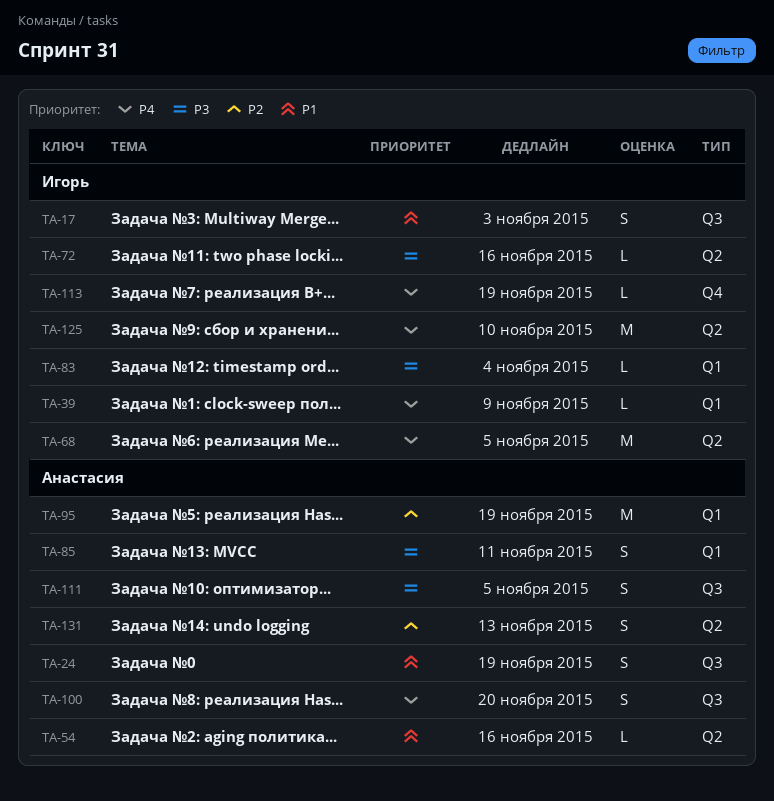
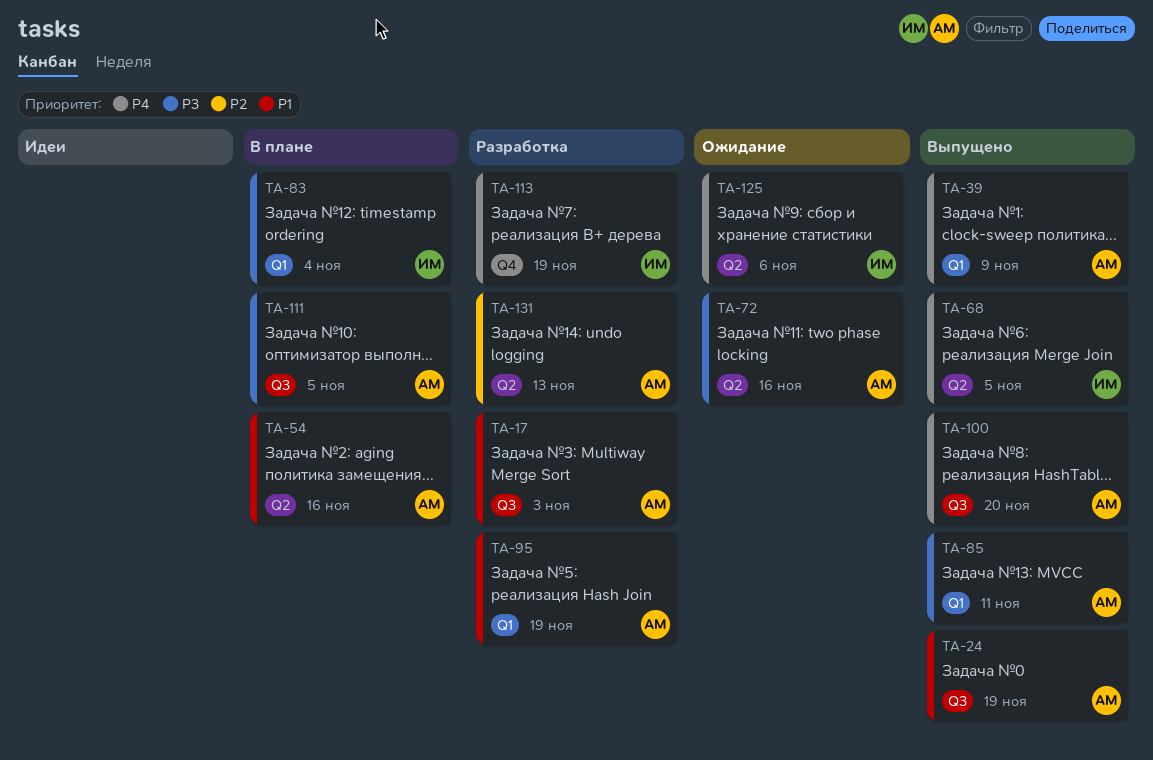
TA-17, owner: Игорь -> Анастасия
TA-39, owner: Игорь -> Анастасия
TA-72, owner: Игорь -> Анастасия
TA-95, priority: P2 -> P1
TA-125, due: Nov 10 -> Nov 6

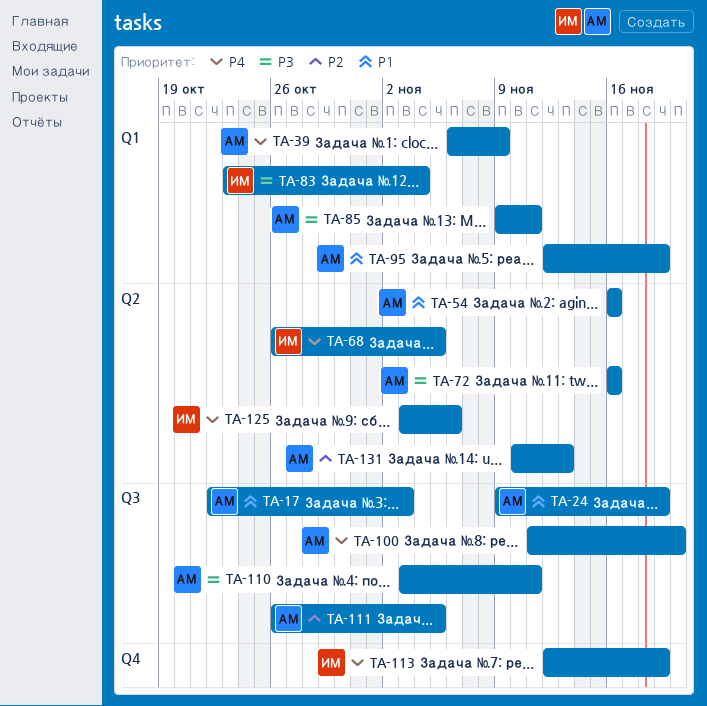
TA-110: none -> present
TA-111, priority: P3 -> P2

